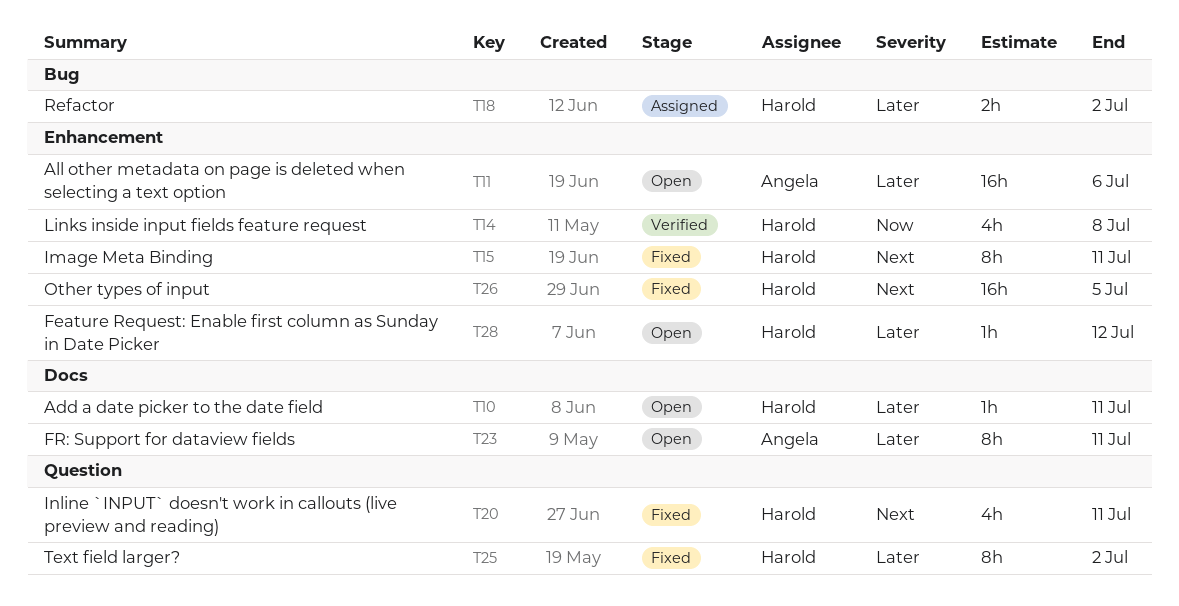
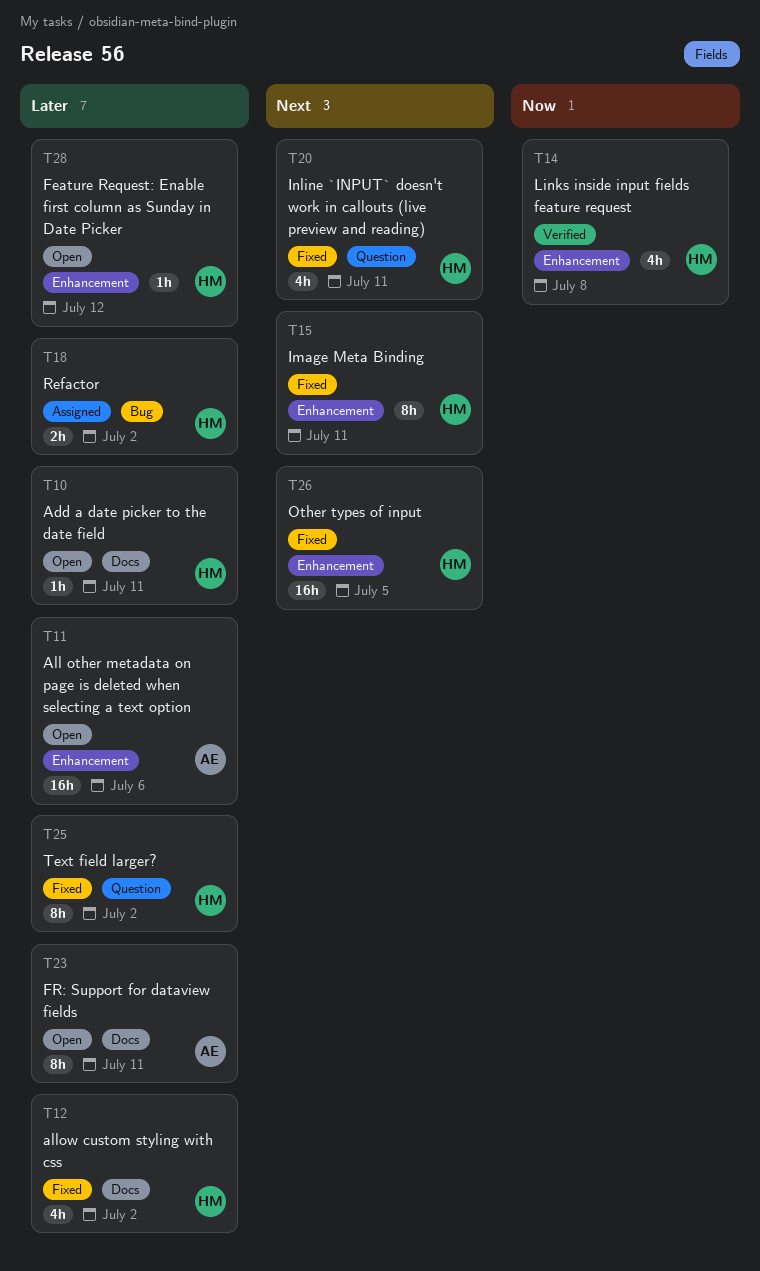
T12: none -> present

